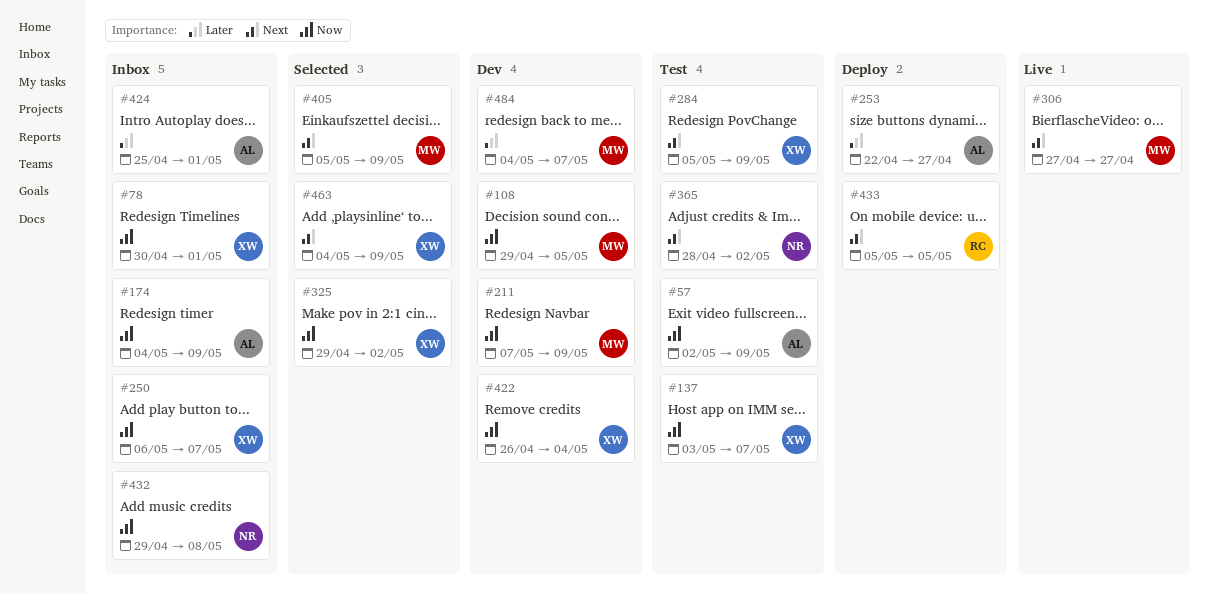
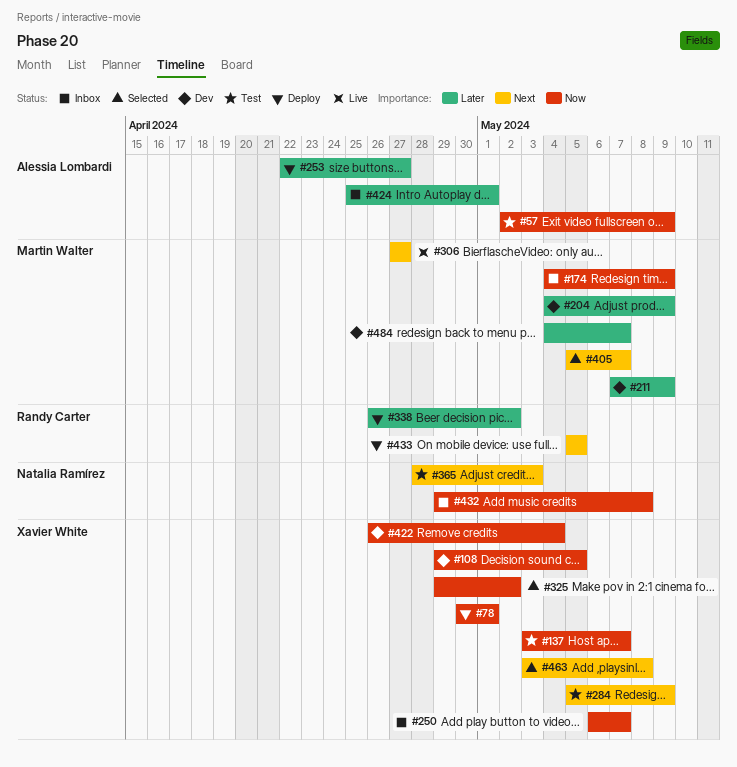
#78, status: Inbox -> Deploy
#108, owner: Martin Walter -> Xavier White
#174, owner: Alessia Lombardi -> Martin Walter
#204: none -> present
#211, priority: Now -> Later
#338: none -> present
#365, due: May 2 -> May 3
#405, due: May 9 -> May 7
#463, start: May 4 -> May 3
#463, due: May 9 -> May 8

